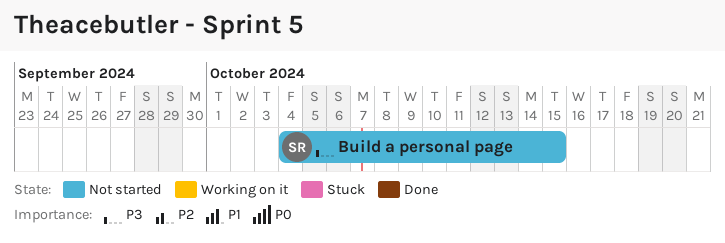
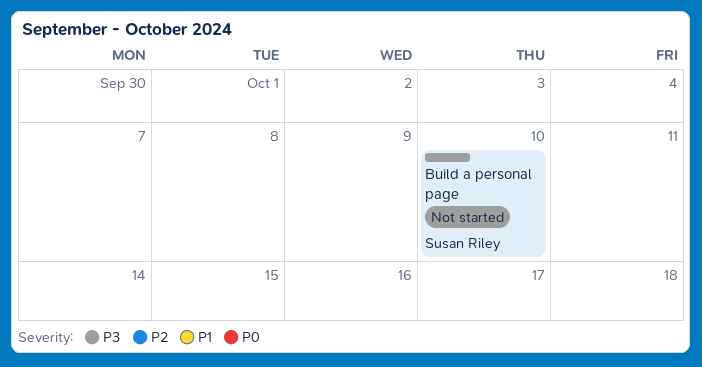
Build a personal page, due: Oct 15 -> Oct 10

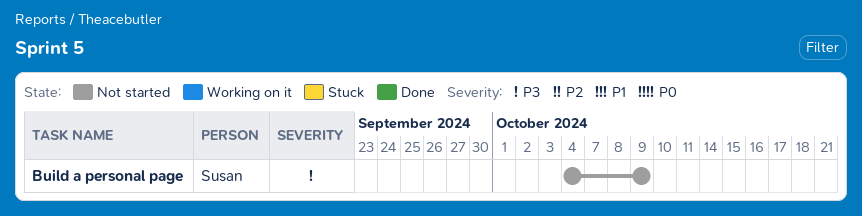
Build a personal page, due: Oct 10 -> Oct 9

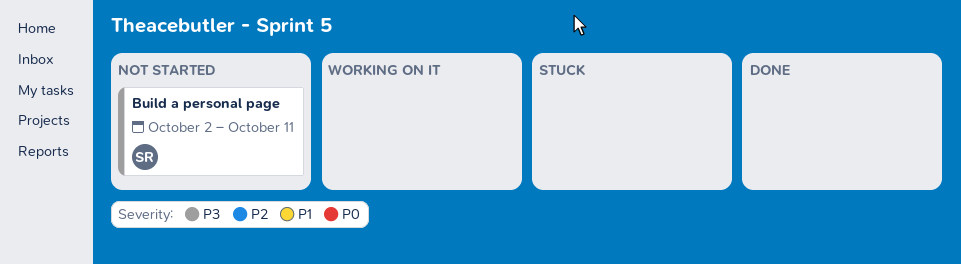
Build a personal page, start: Oct 4 -> Oct 2
Build a personal page, due: Oct 9 -> Oct 11

